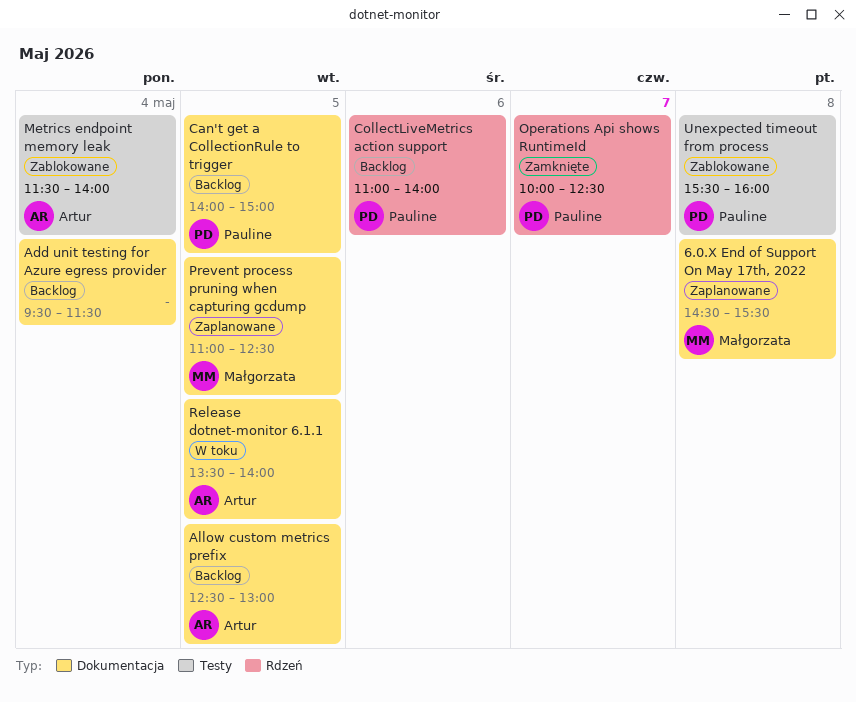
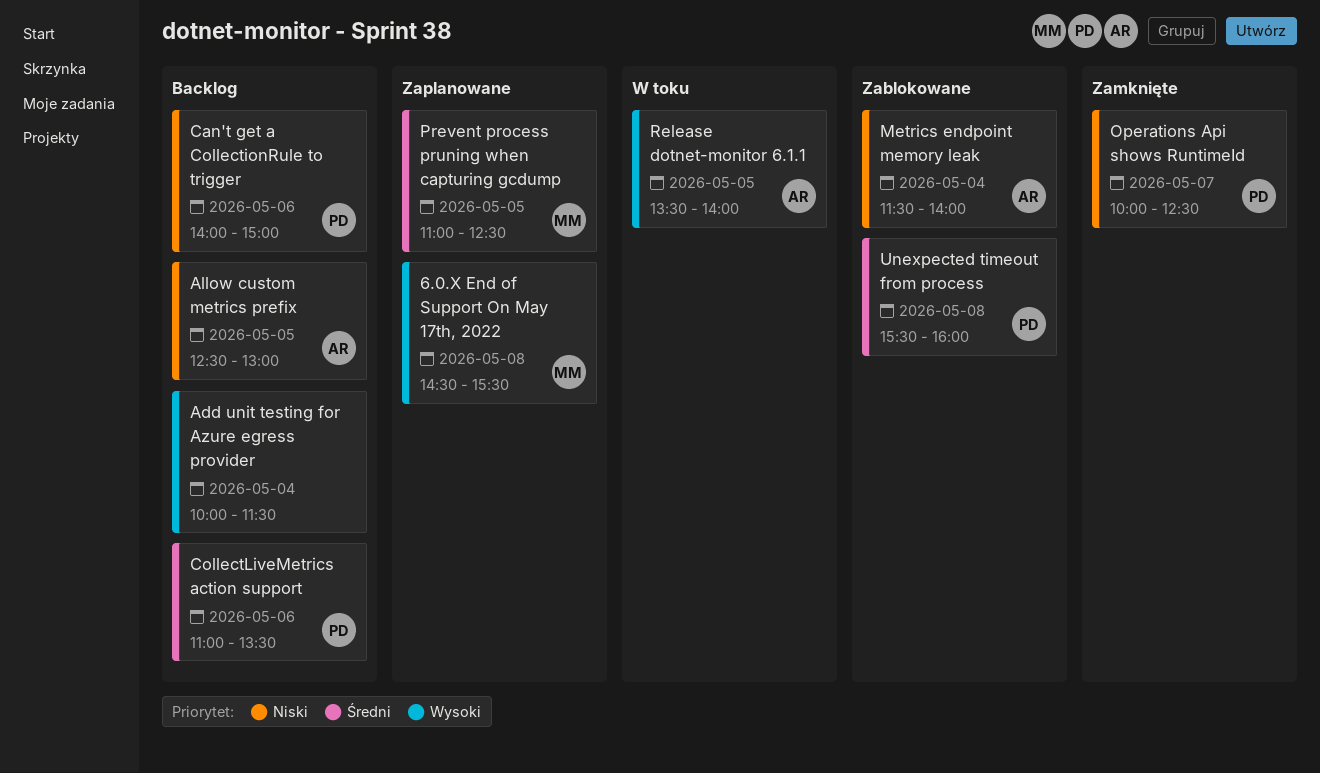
Add unit testing for Azure egress provider, begins: 09:30 -> 10:00
Can't get a CollectionRule to trigger, day: May 5 -> May 6
CollectLiveMetrics action support, ends: 14:00 -> 13:30

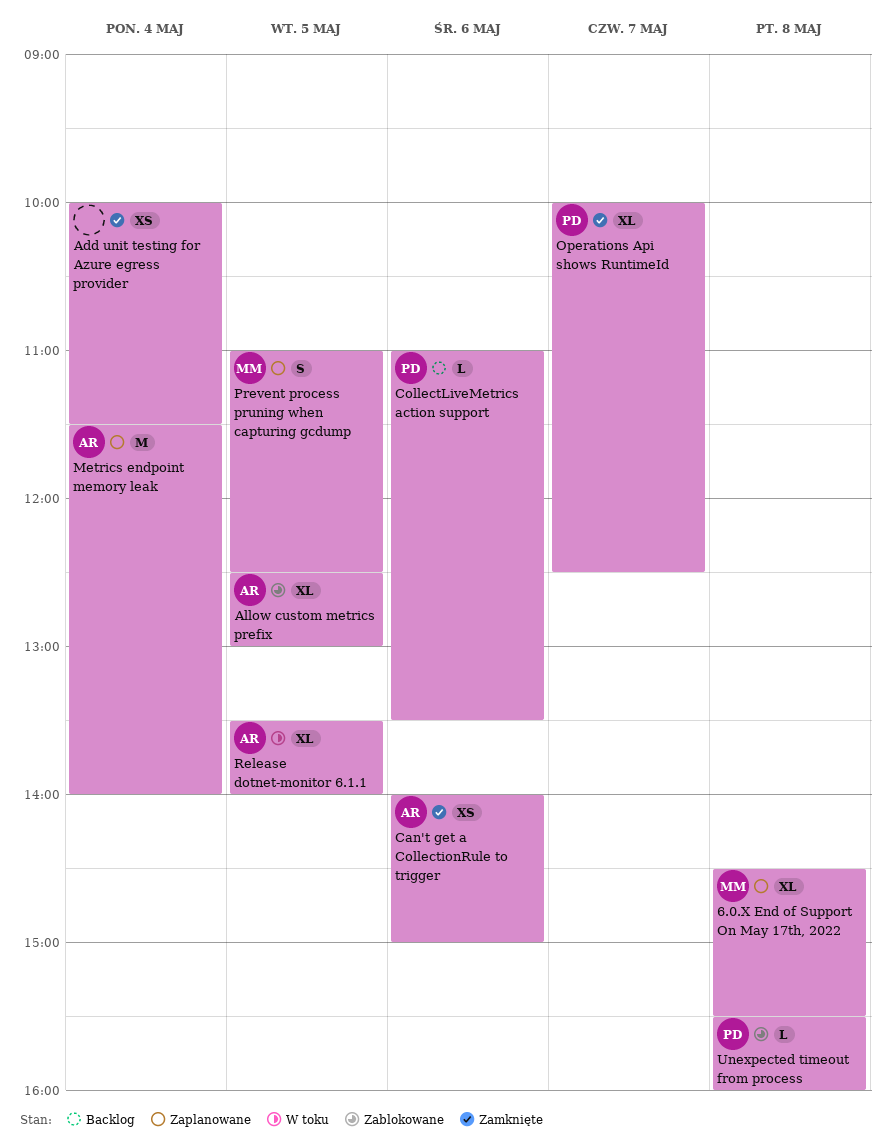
Add unit testing for Azure egress provider, status: Backlog -> Zamknięte
Allow custom metrics prefix, status: Backlog -> Zablokowane
Can't get a CollectionRule to trigger, status: Backlog -> Zamknięte
Can't get a CollectionRule to trigger, owner: PD -> AR
Metrics endpoint memory leak, status: Zablokowane -> Zaplanowane

